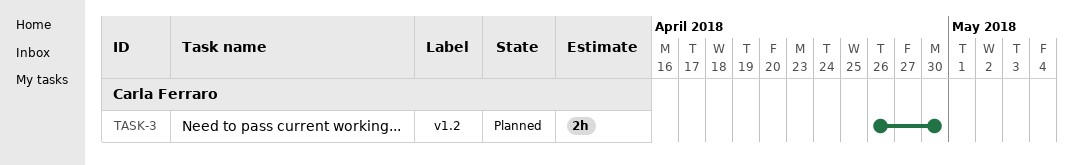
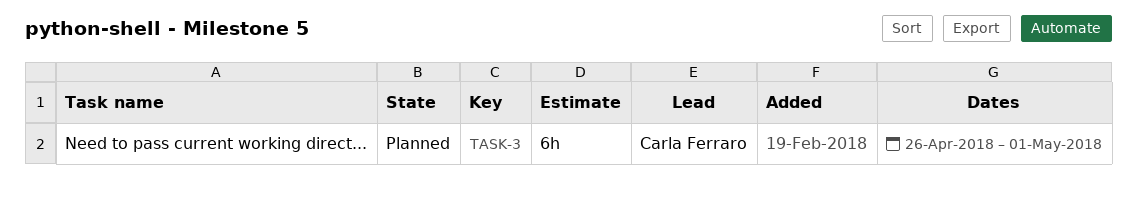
TASK-3, estimate: 2h -> 6h
TASK-3, due: Apr 30 -> May 1

